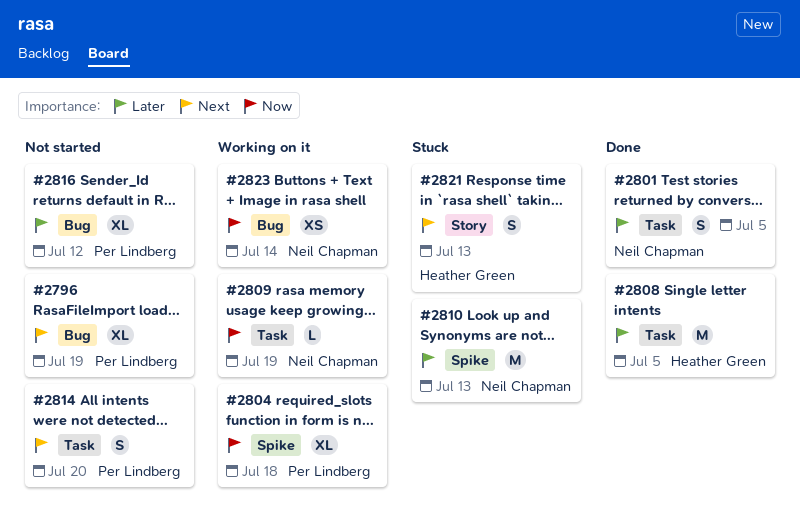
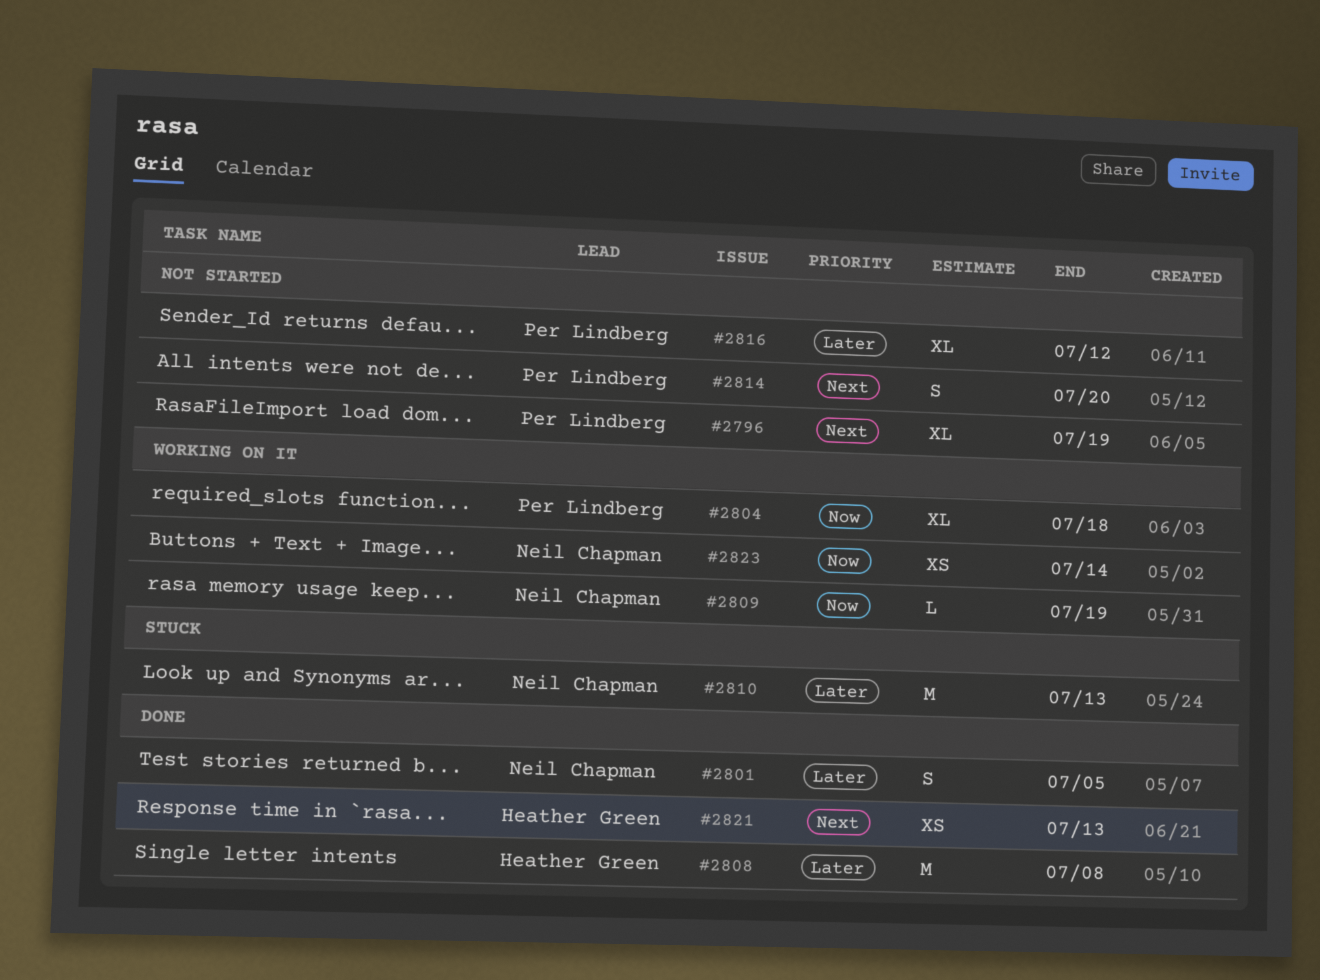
#2808, due: Jul 5 -> Jul 8
#2821, status: Stuck -> Done
#2821, estimate: S -> XS

